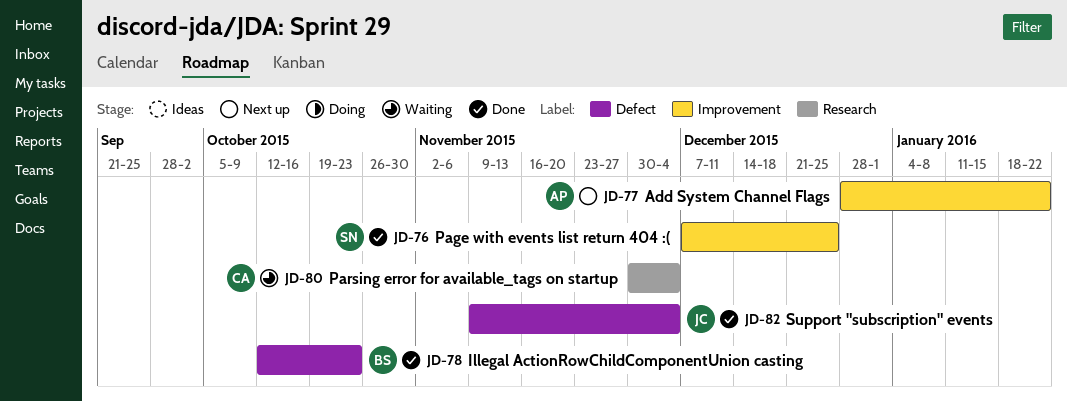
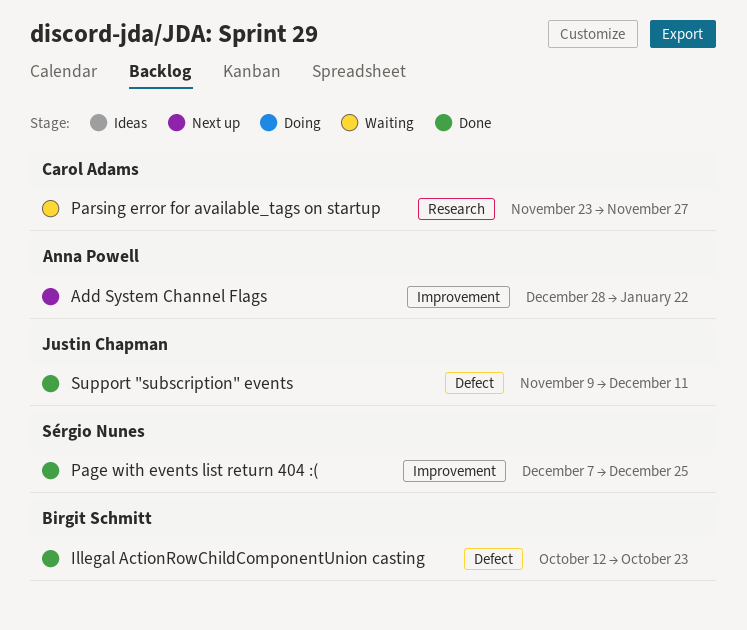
Parsing error for available_tags on startup, start: Nov 30 -> Nov 23
Parsing error for available_tags on startup, due: Dec 4 -> Nov 27
Support "subscription" events, due: Dec 4 -> Dec 11

